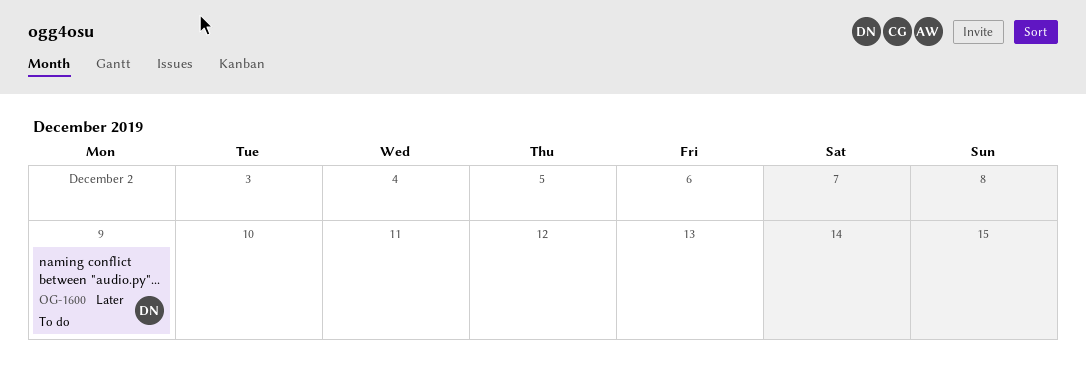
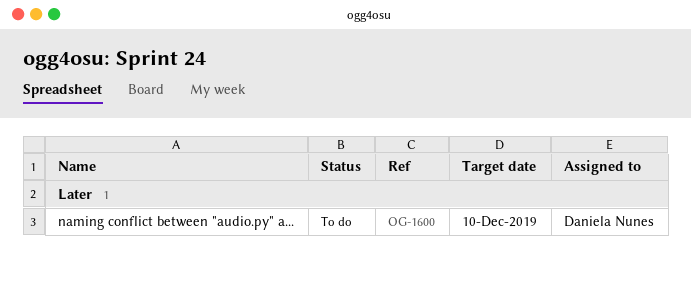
OG-1600, due: Dec 9 -> Dec 10

